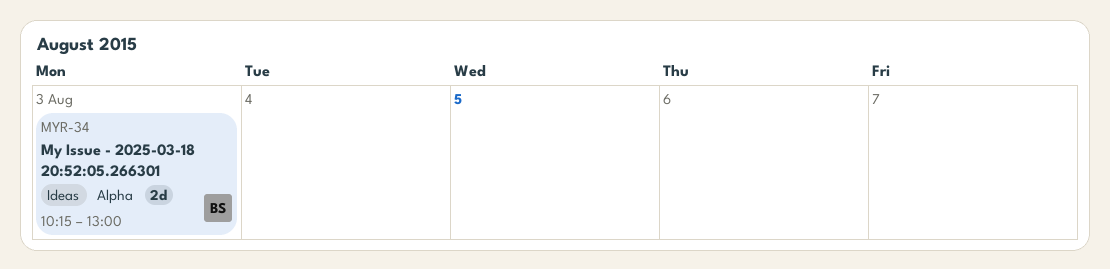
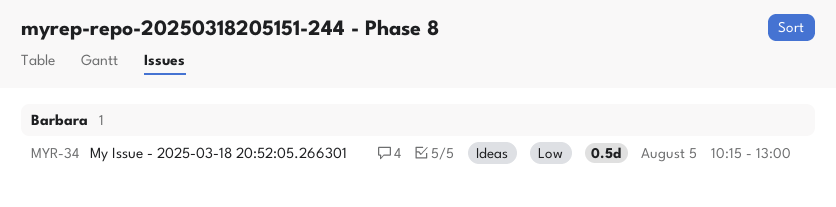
MYR-34, estimate: 2d -> 0.5d
MYR-34, day: Aug 3 -> Aug 5

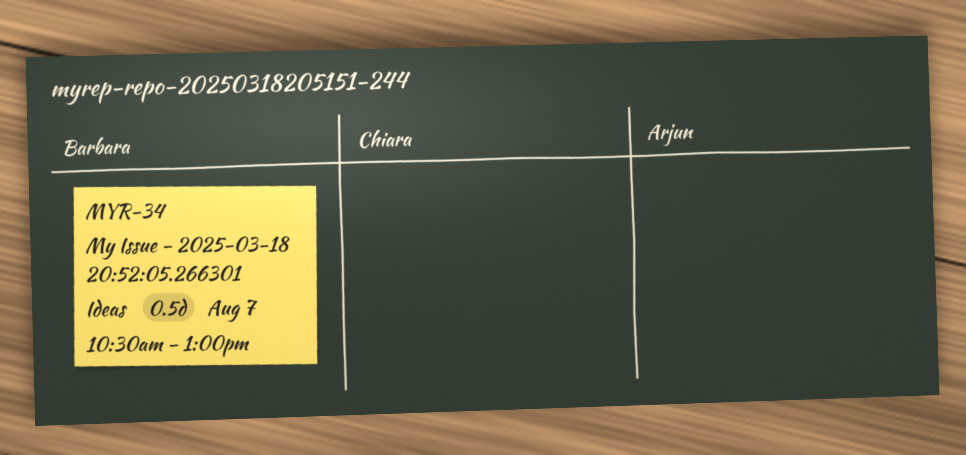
MYR-34, day: Aug 5 -> Aug 7
MYR-34, begins: 10:15 -> 10:30

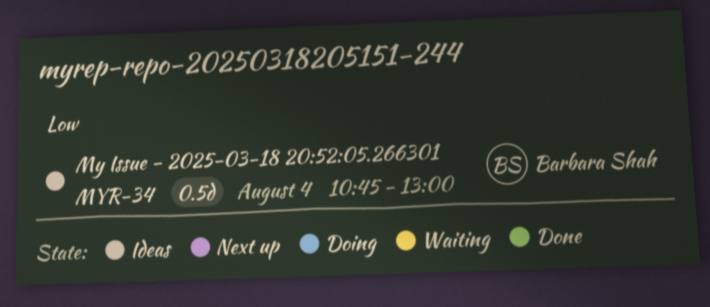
MYR-34, day: Aug 7 -> Aug 4
MYR-34, begins: 10:30 -> 10:45

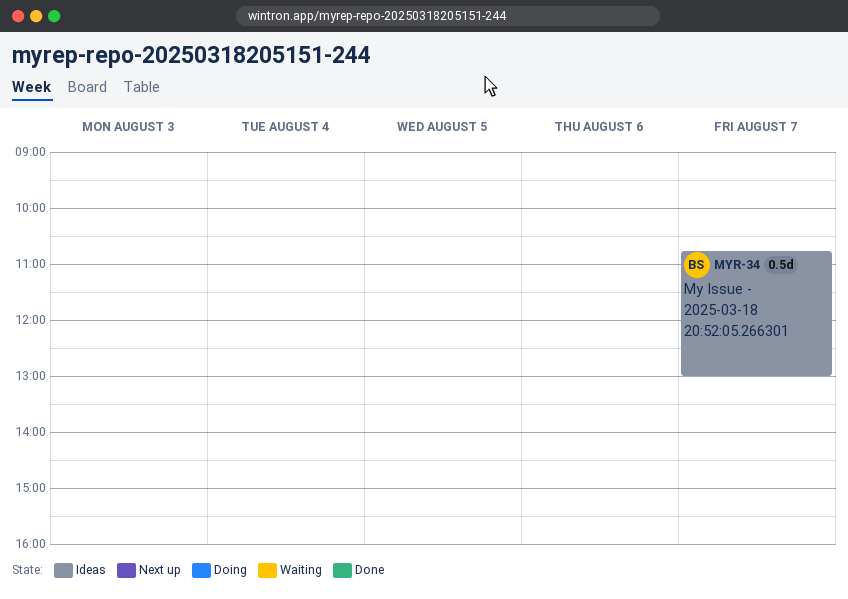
MYR-34, day: Aug 4 -> Aug 7

